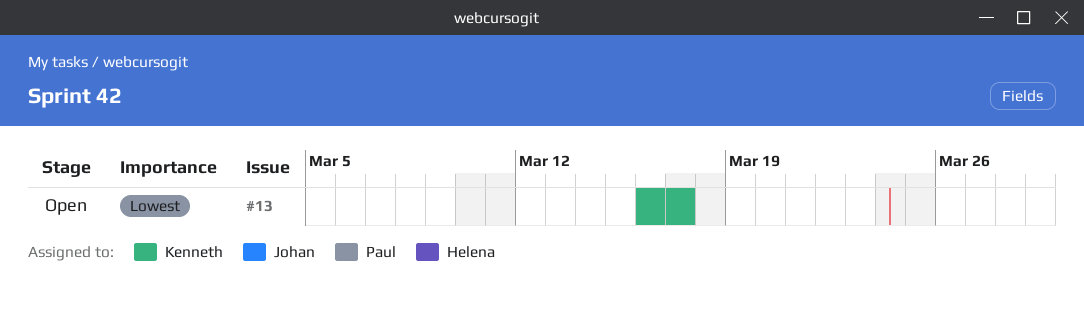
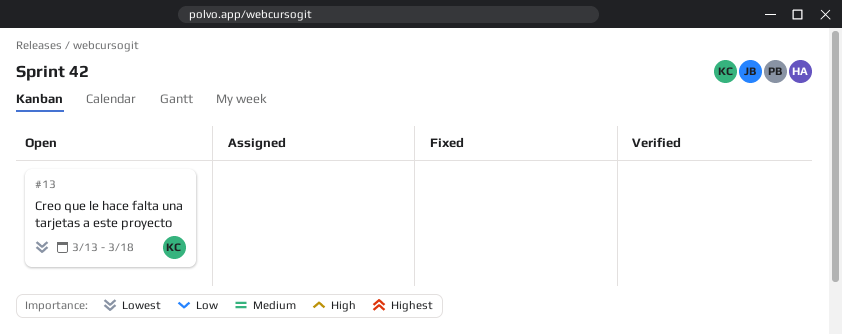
#13, start: Mar 16 -> Mar 13
#13, due: Mar 17 -> Mar 18

